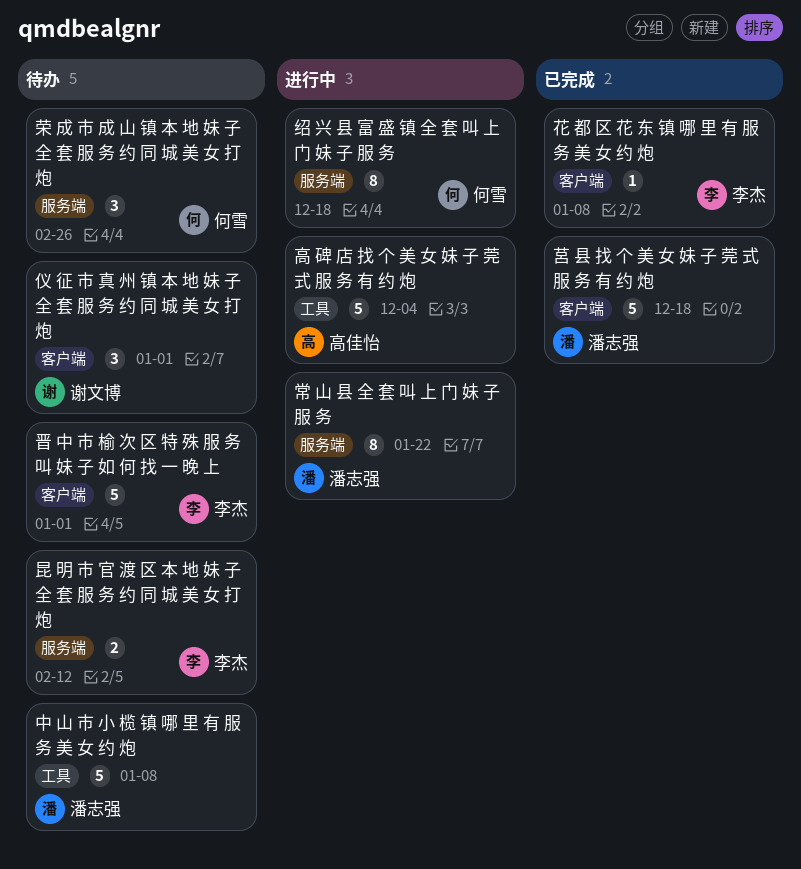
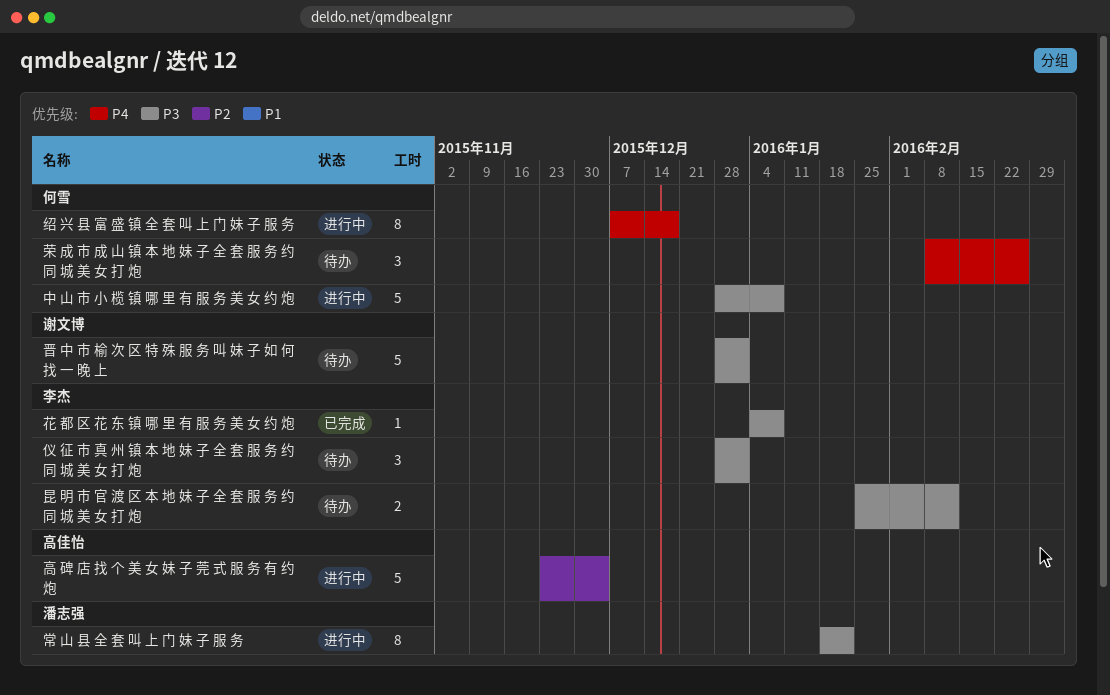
中 山 市 小 榄 镇 哪 里 有 服 务 美 女 约 炮, status: 待办 -> 进行中
中 山 市 小 榄 镇 哪 里 有 服 务 美 女 约 炮, owner: 潘志强 -> 何雪
仪 征 市 真 州 镇 本 地 妹 子 全 套 服 务 约 同 城 美 女 打 炮, owner: 谢文博 -> 李杰
晋 中 市 榆 次 区 特 殊 服 务 叫 妹 子 如 何 找 一 晚 上, owner: 李杰 -> 谢文博
莒 县 找 个 美 女 妹 子 莞 式 服 务 有 约 炮: present -> none

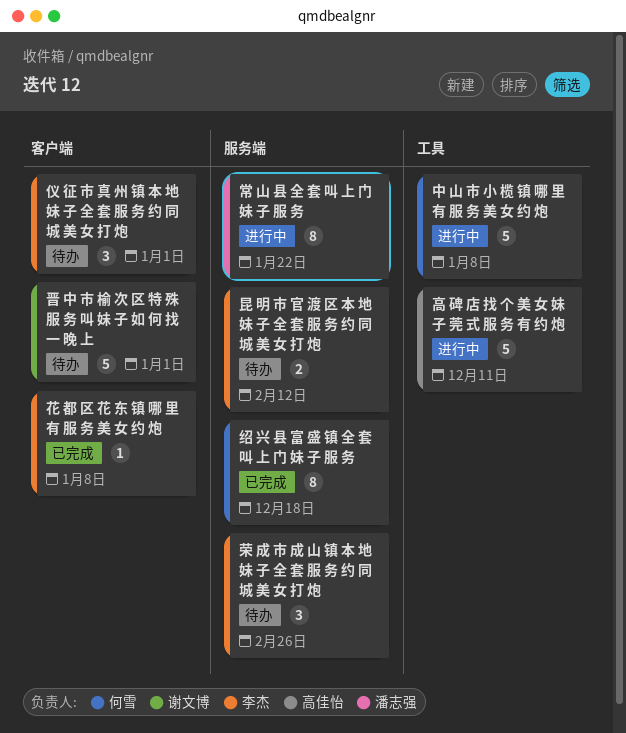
绍 兴 县 富 盛 镇 全 套 叫 上 门 妹 子 服 务, status: 进行中 -> 已完成
荣 成 市 成 山 镇 本 地 妹 子 全 套 服 务 约 同 城 美 女 打 炮, owner: 何雪 -> 李杰
高 碑 店 找 个 美 女 妹 子 莞 式 服 务 有 约 炮, due: Dec 4 -> Dec 11

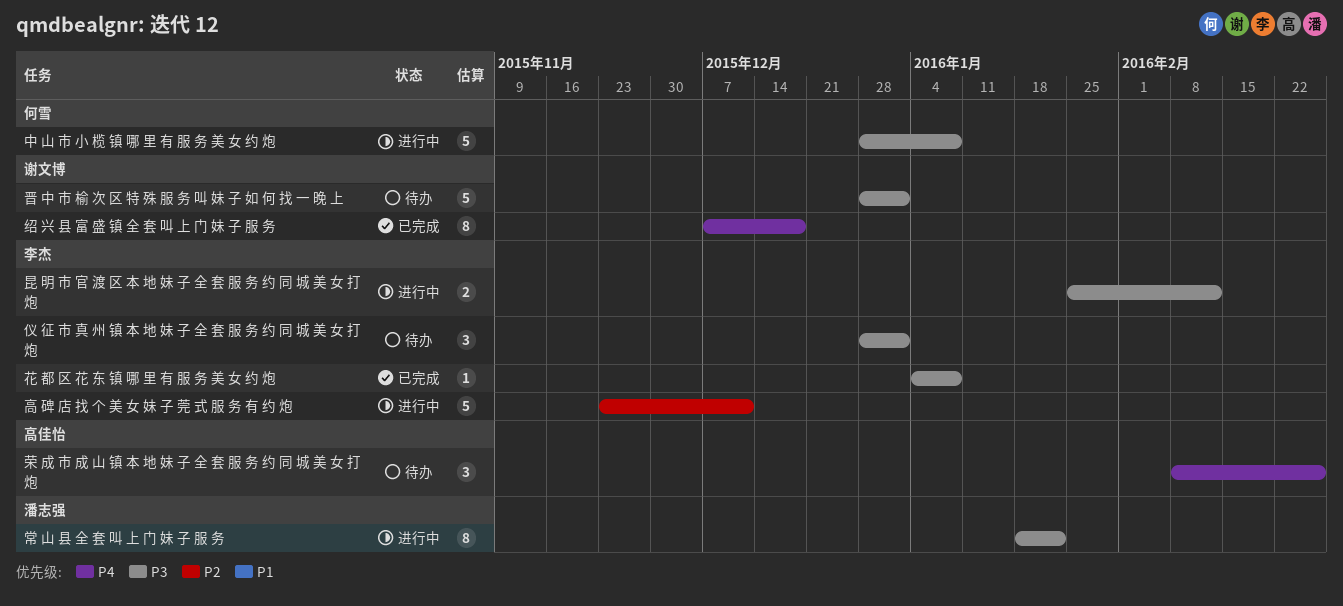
昆 明 市 官 渡 区 本 地 妹 子 全 套 服 务 约 同 城 美 女 打 炮, status: 待办 -> 进行中
绍 兴 县 富 盛 镇 全 套 叫 上 门 妹 子 服 务, owner: 何雪 -> 谢文博
荣 成 市 成 山 镇 本 地 妹 子 全 套 服 务 约 同 城 美 女 打 炮, owner: 李杰 -> 高佳怡
高 碑 店 找 个 美 女 妹 子 莞 式 服 务 有 约 炮, owner: 高佳怡 -> 李杰

